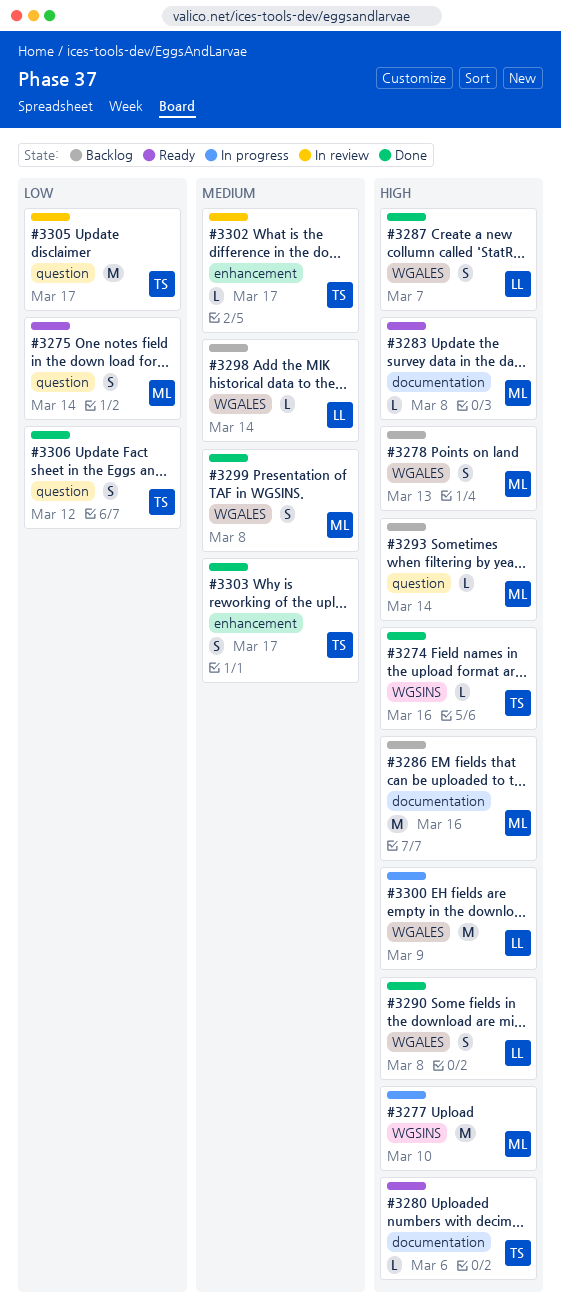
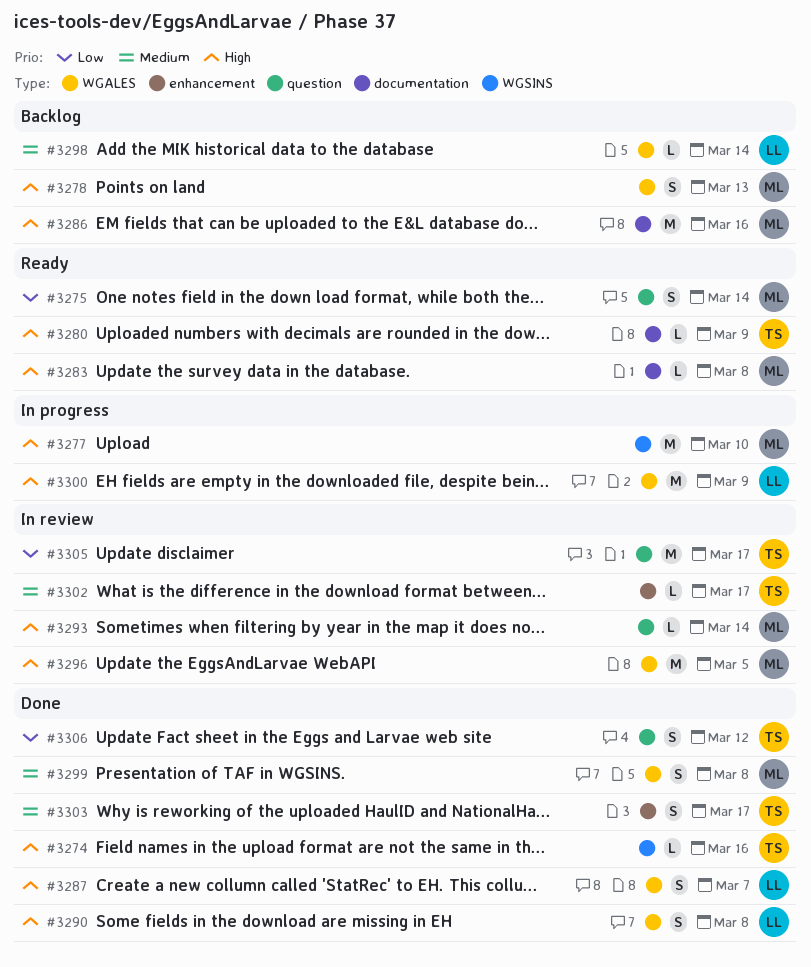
#3280, due: Mar 6 -> Mar 9
#3293, status: Backlog -> In review
#3296: none -> present

